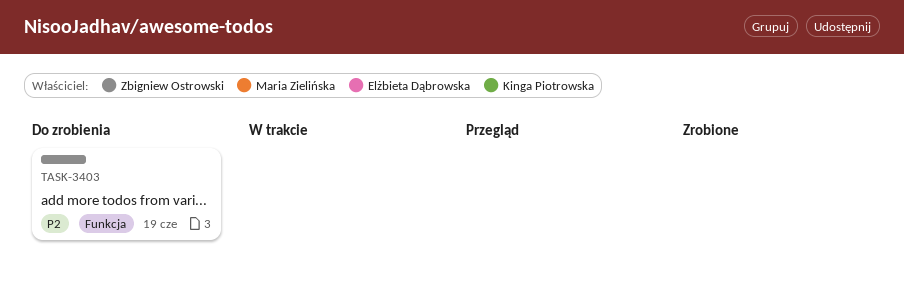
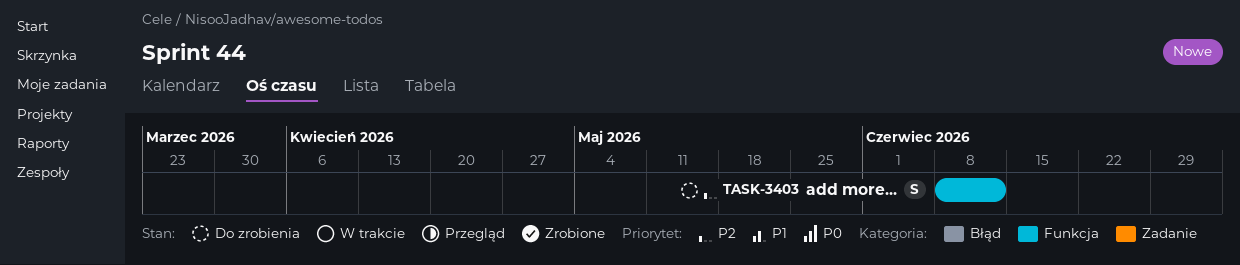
TASK-3403, due: Jun 19 -> Jun 12

